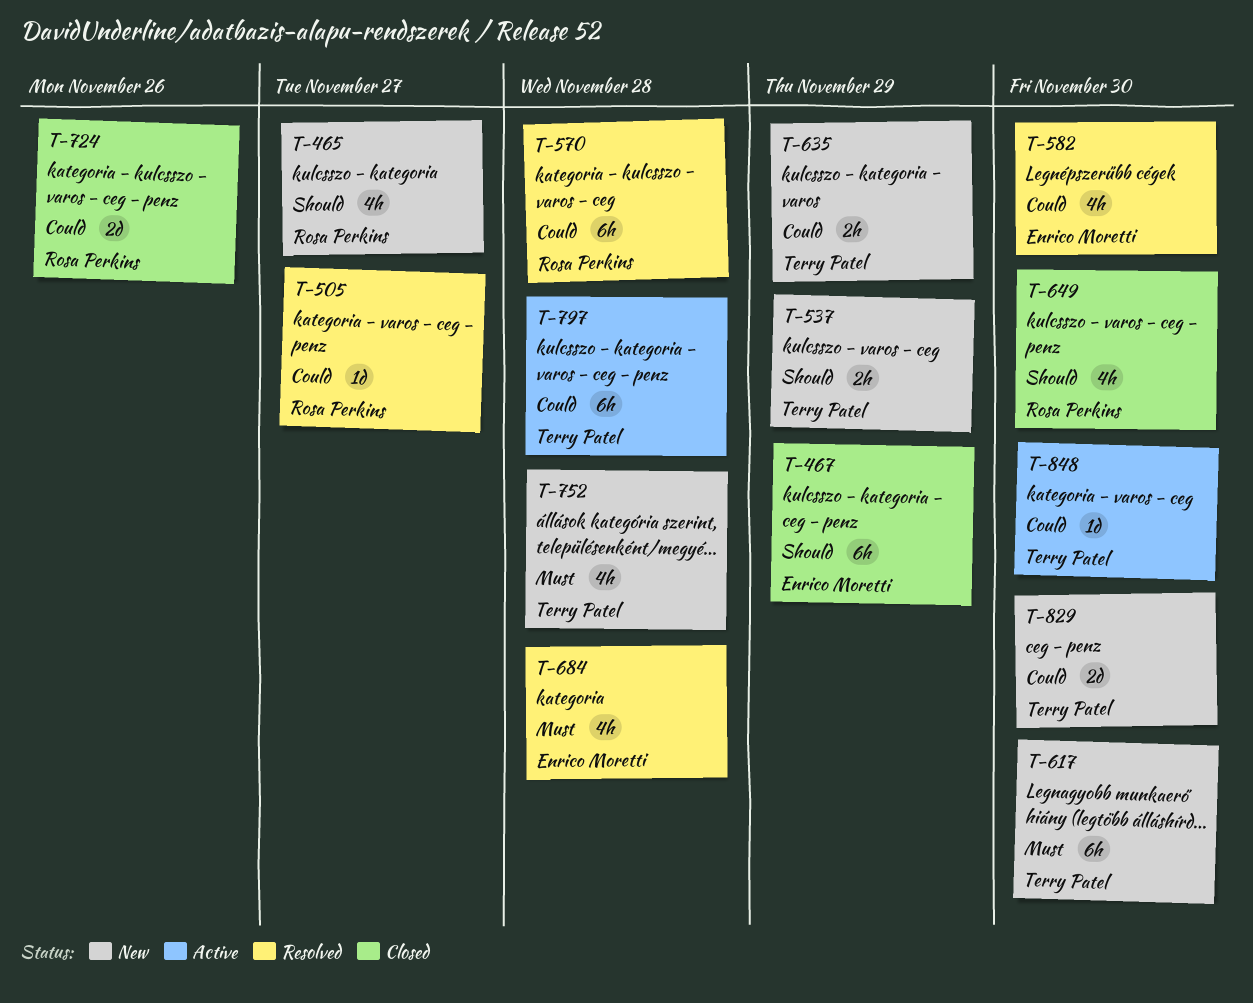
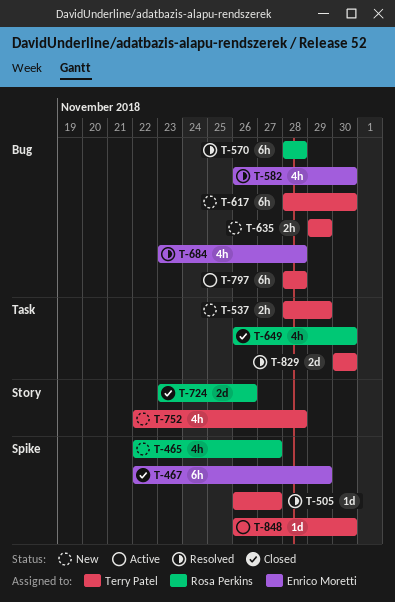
T-505, owner: Rosa Perkins -> Terry Patel
T-829, status: New -> Resolved

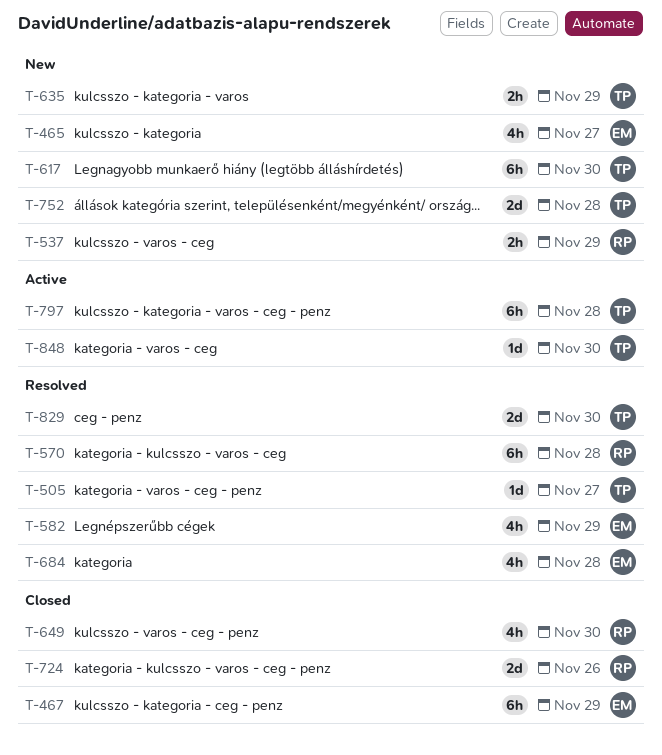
T-465, owner: Rosa Perkins -> Enrico Moretti
T-537, owner: Terry Patel -> Rosa Perkins
T-582, due: Nov 30 -> Nov 29
T-752, estimate: 4h -> 2d

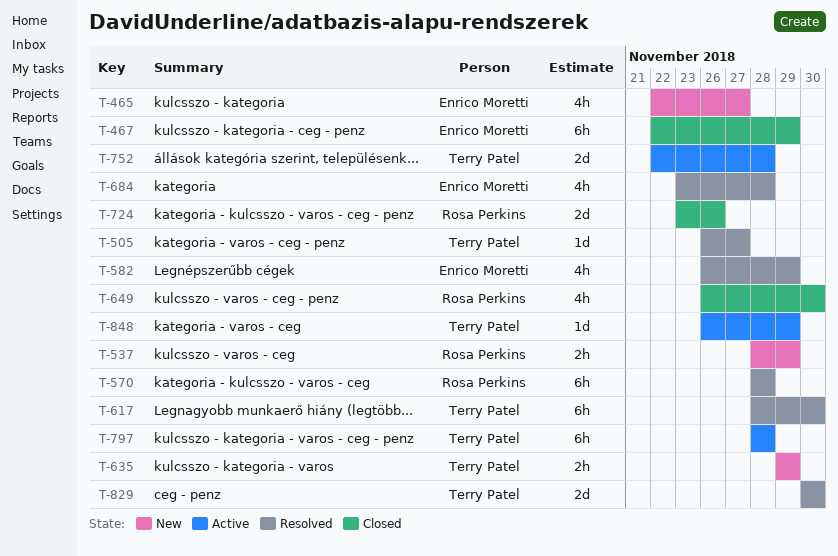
T-617, status: New -> Resolved
T-752, status: New -> Active
T-848, due: Nov 30 -> Nov 29

